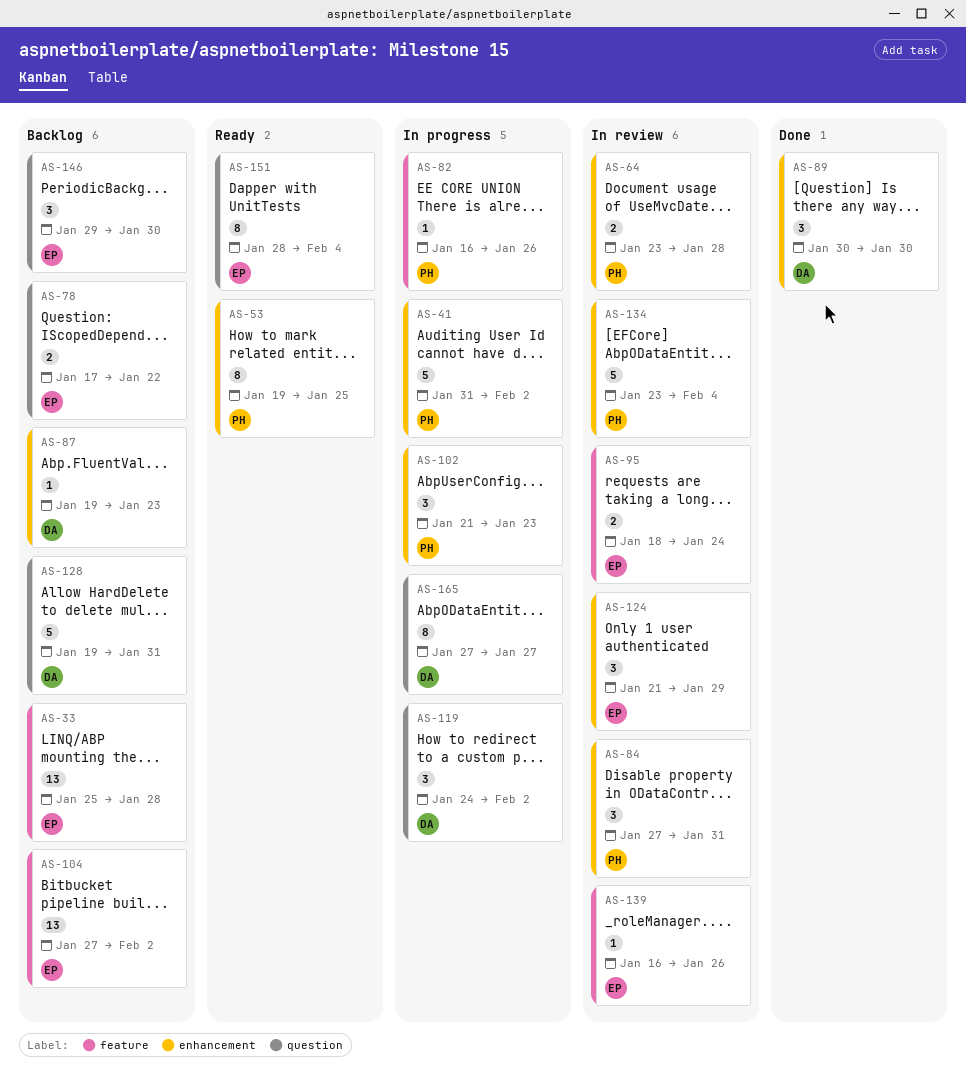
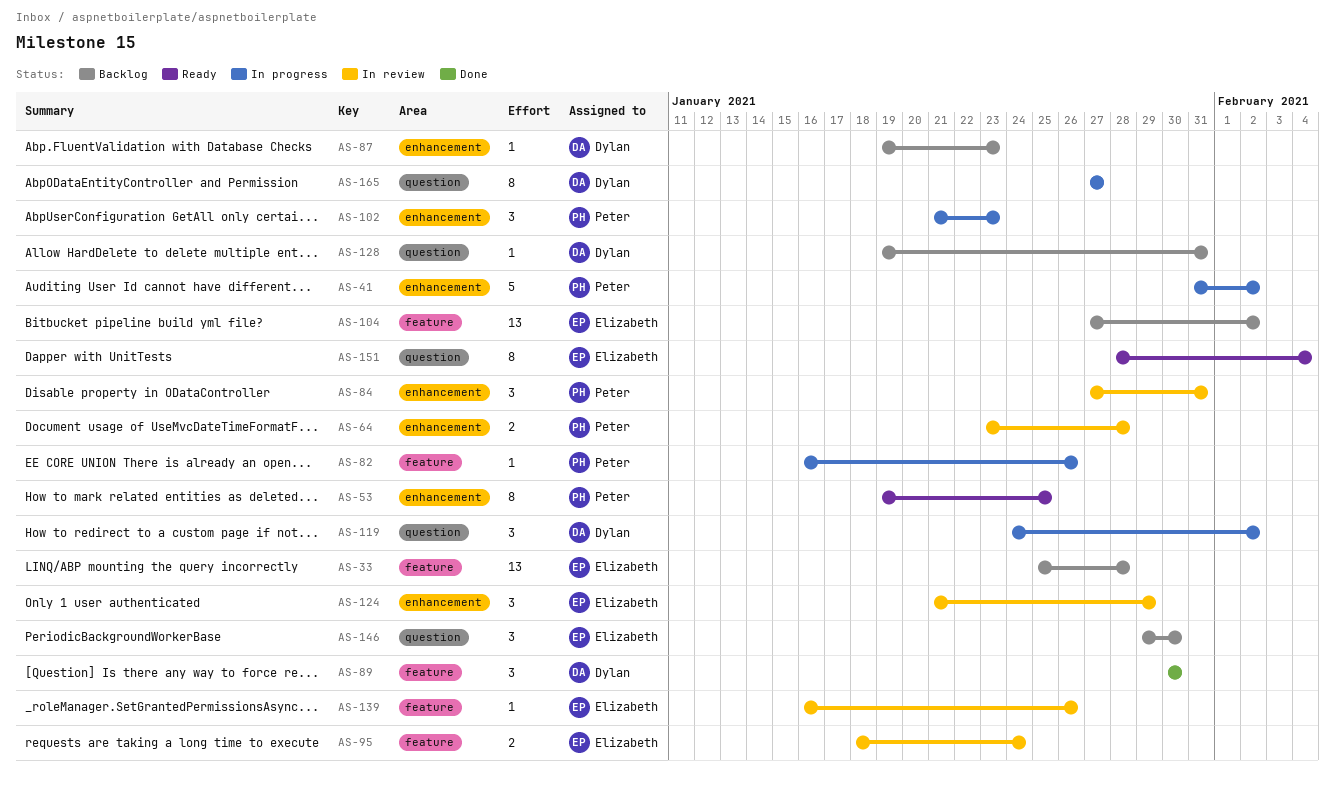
AS-78: present -> none
AS-89, label: enhancement -> feature
AS-128, estimate: 5 -> 1
AS-134: present -> none

